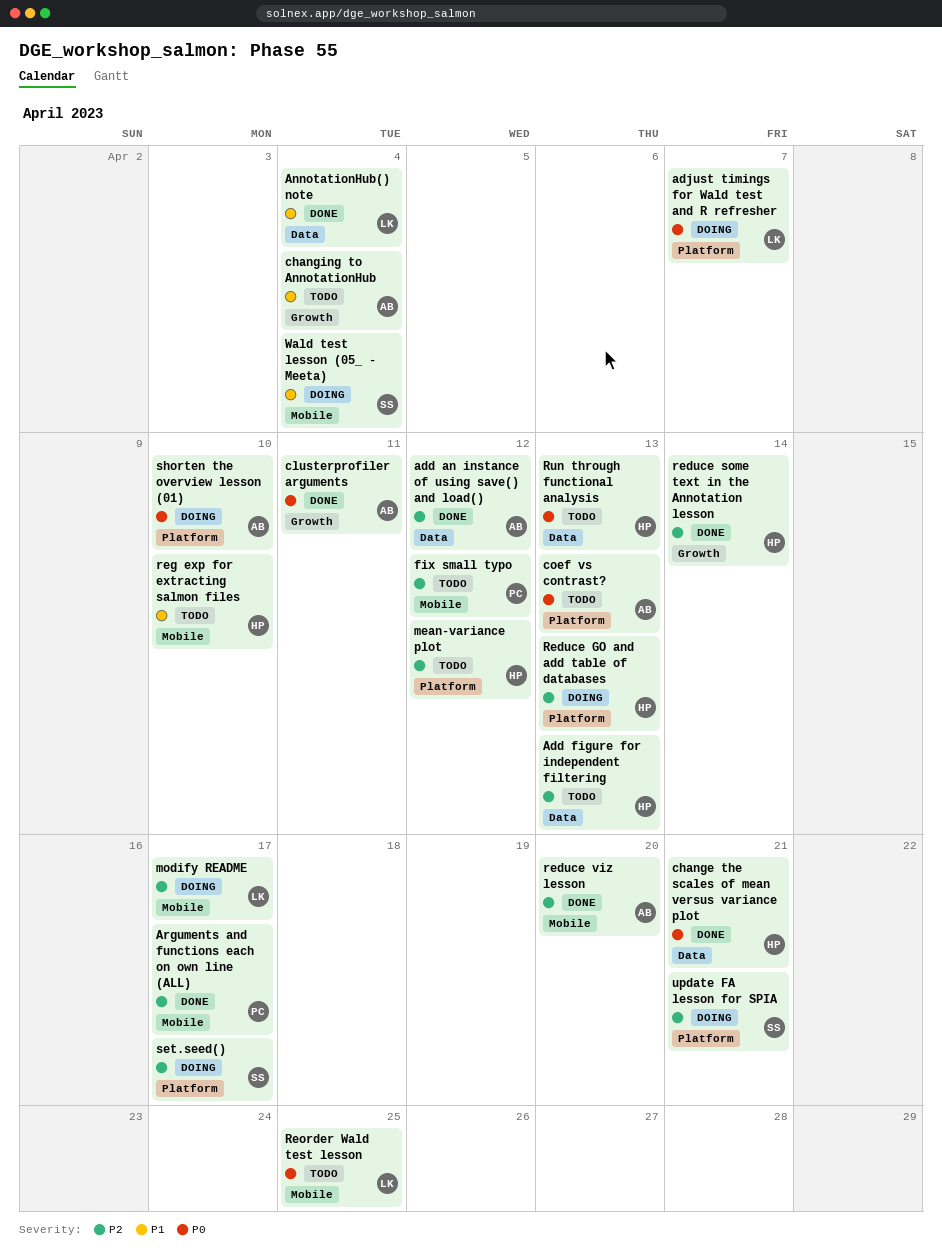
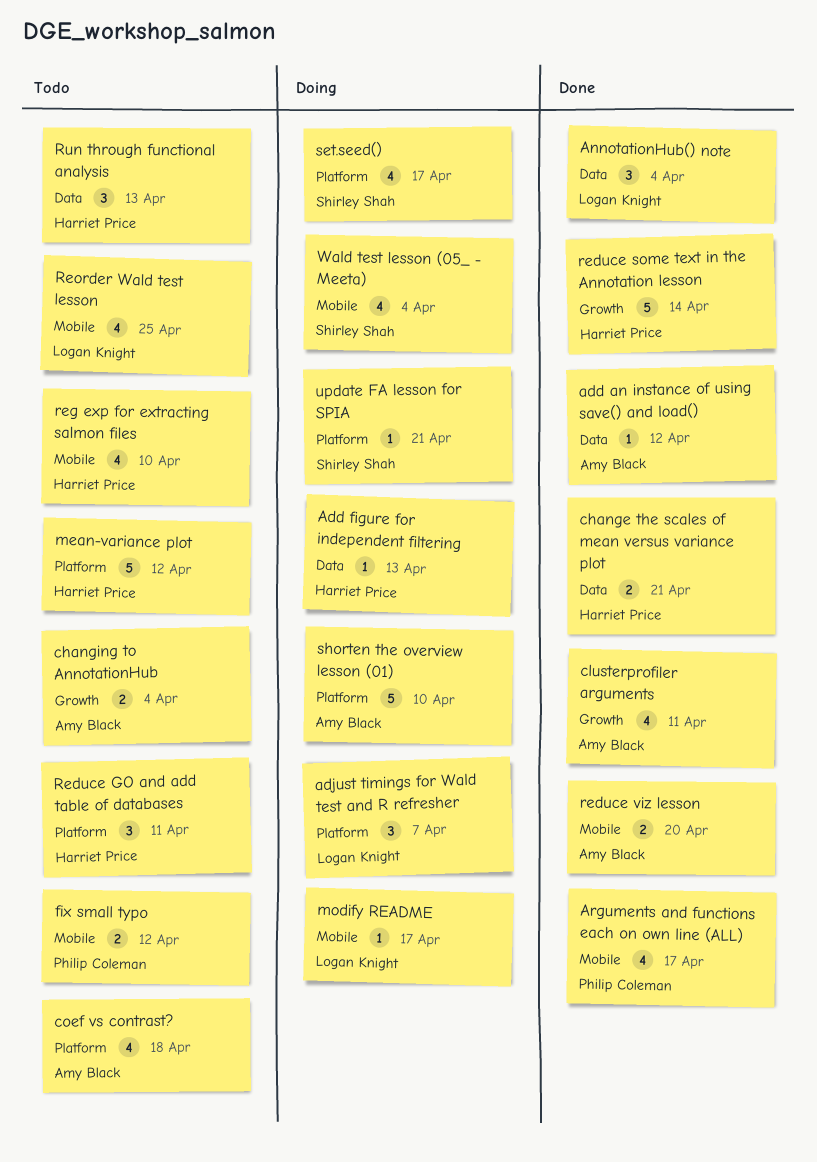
Add figure for independent filtering, status: Todo -> Doing
coef vs contrast?, due: Apr 13 -> Apr 18
Reduce GO and add table of databases, status: Doing -> Todo
Reduce GO and add table of databases, due: Apr 13 -> Apr 11

